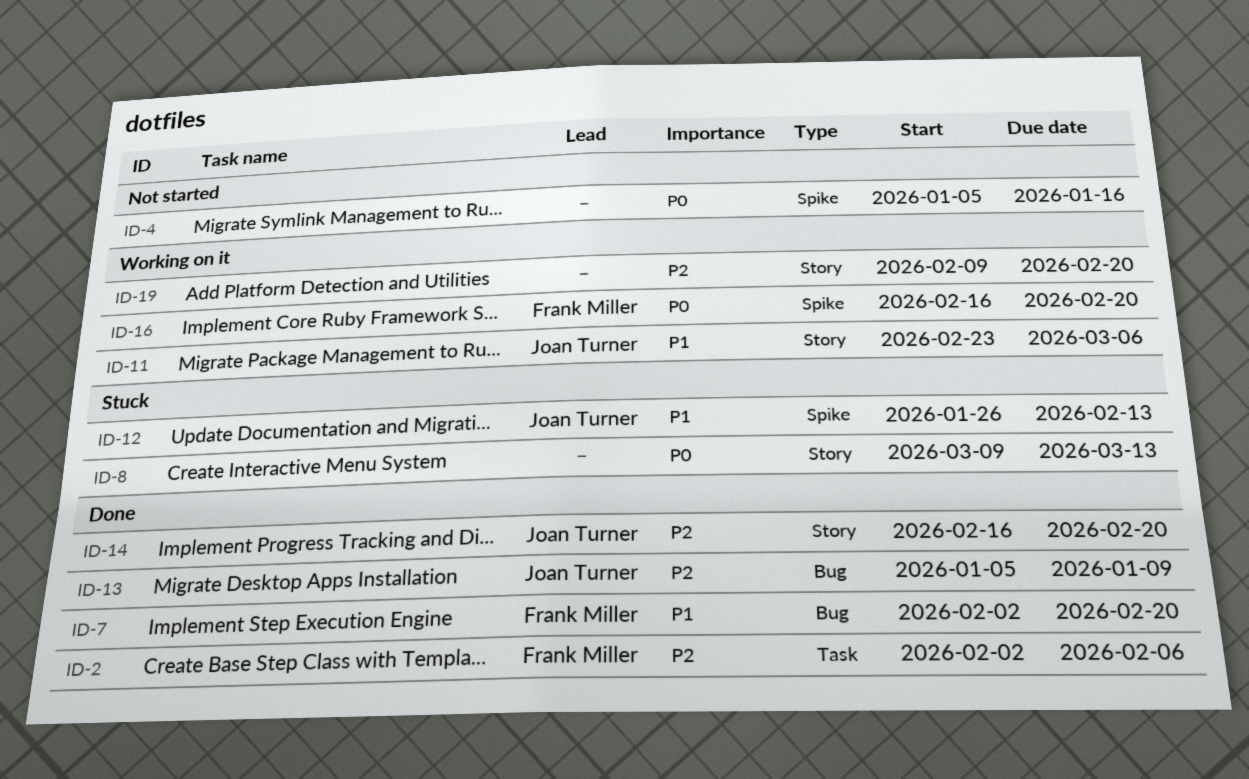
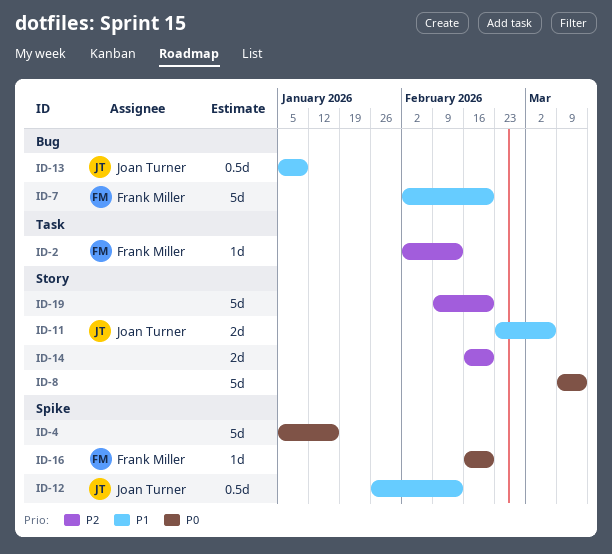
ID-2, due: Feb 6 -> Feb 13
ID-13, priority: P2 -> P1
ID-14, owner: Joan Turner -> none

